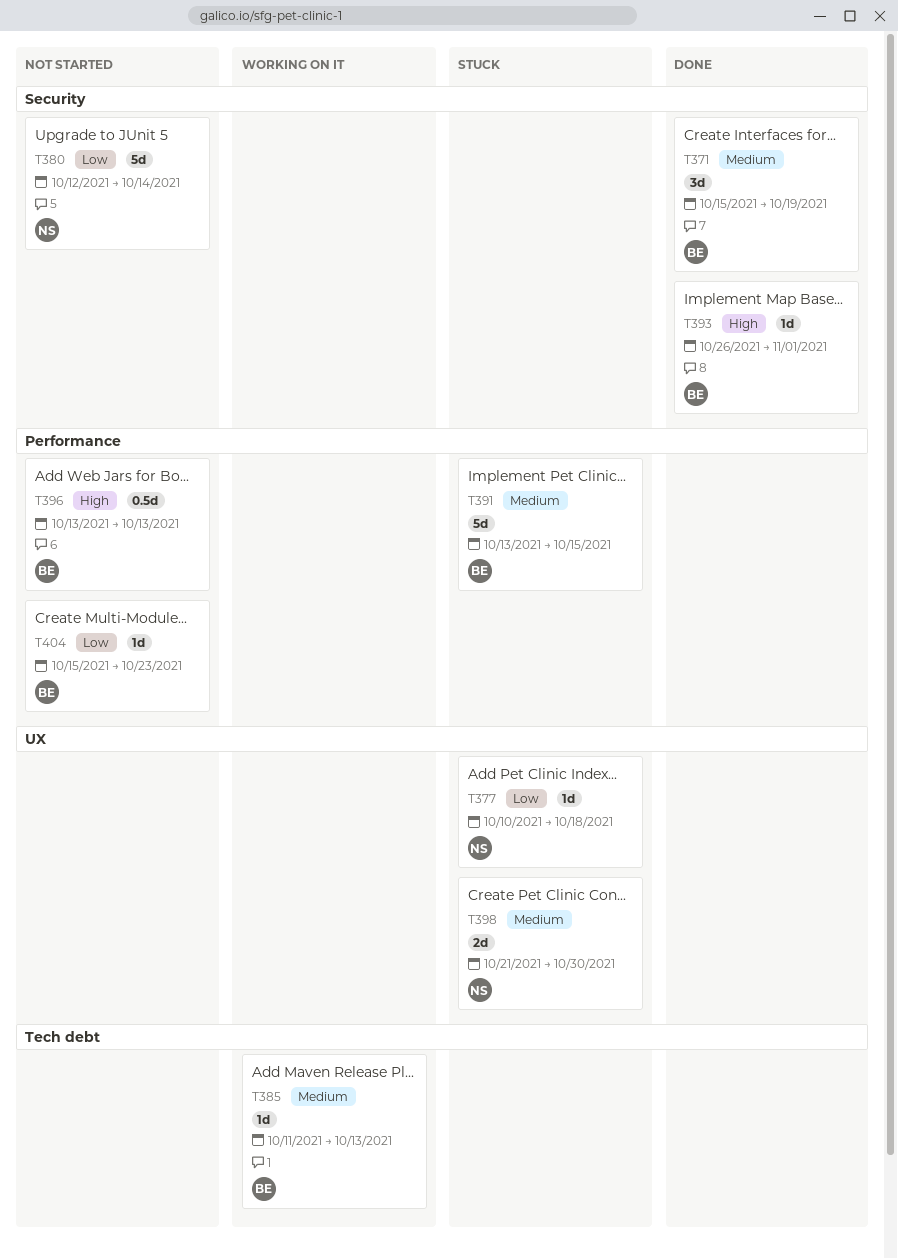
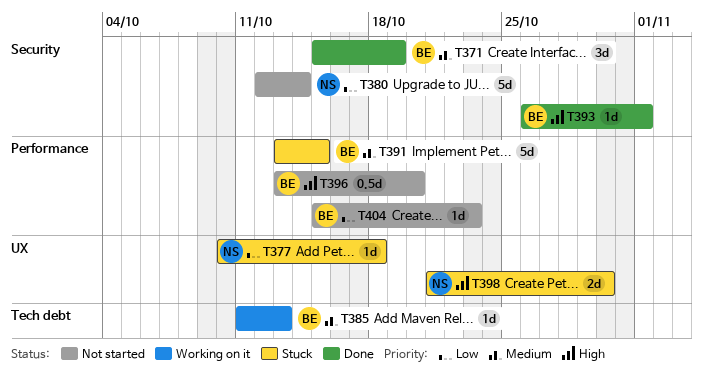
T396, due: Oct 13 -> Oct 20
T398, priority: Medium -> High

